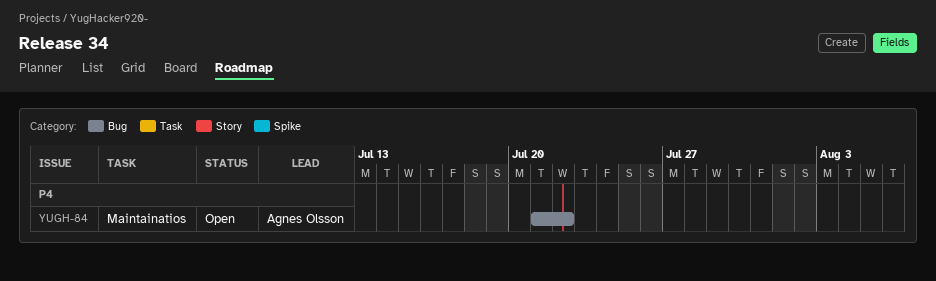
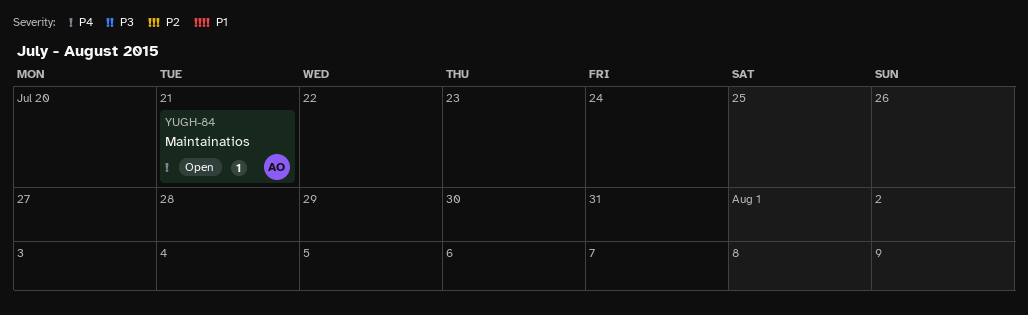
YUGH-84, due: Jul 22 -> Jul 21

